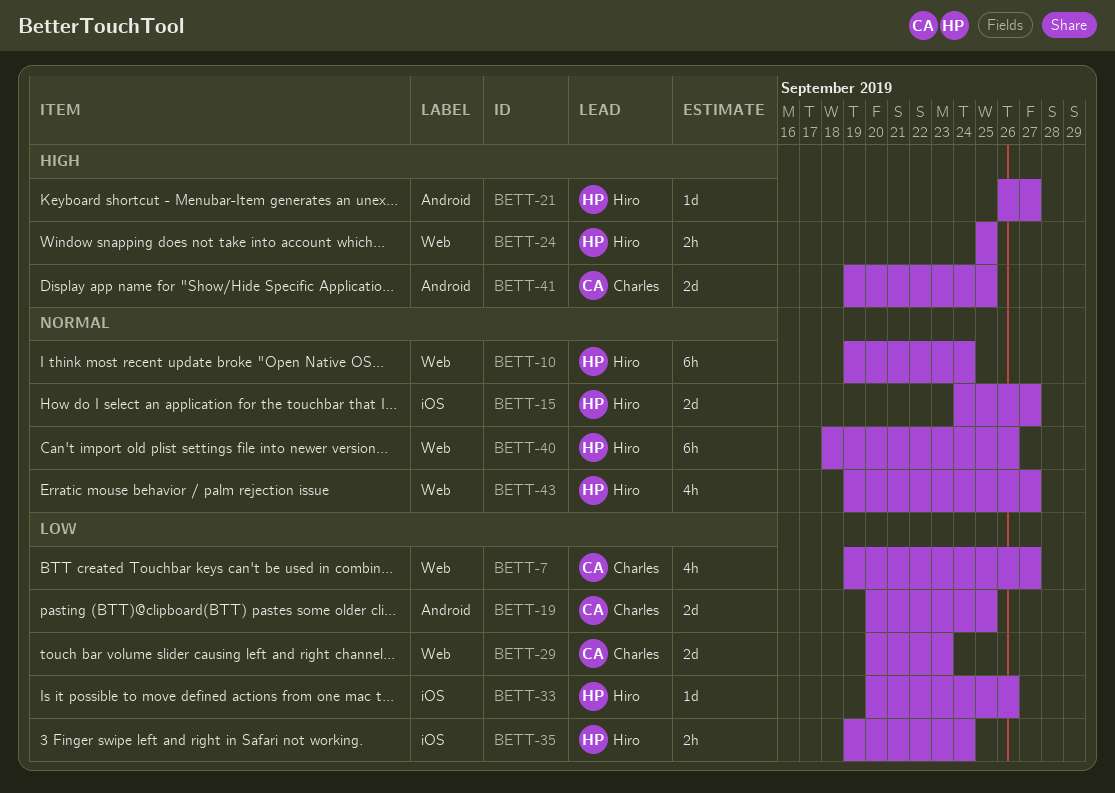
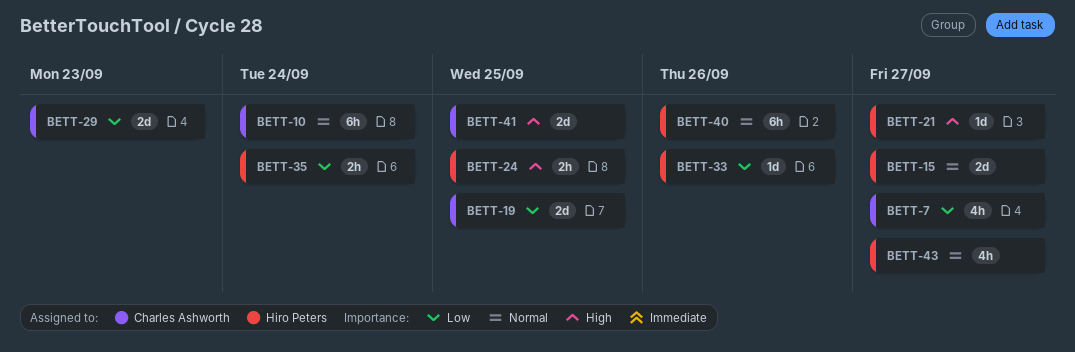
BETT-10, owner: Hiro Peters -> Charles Ashworth

